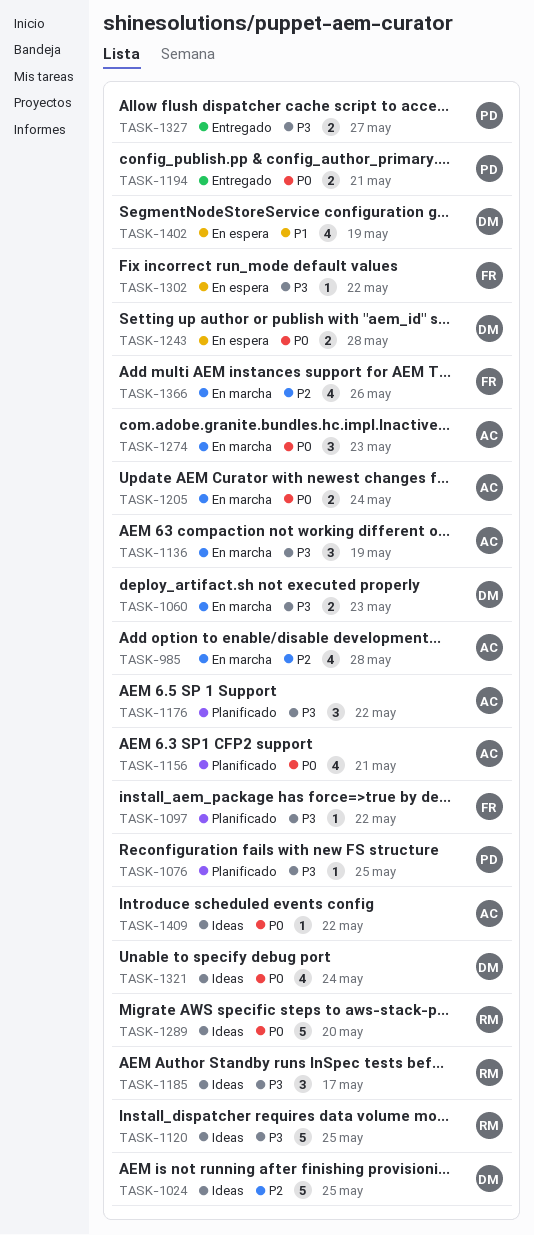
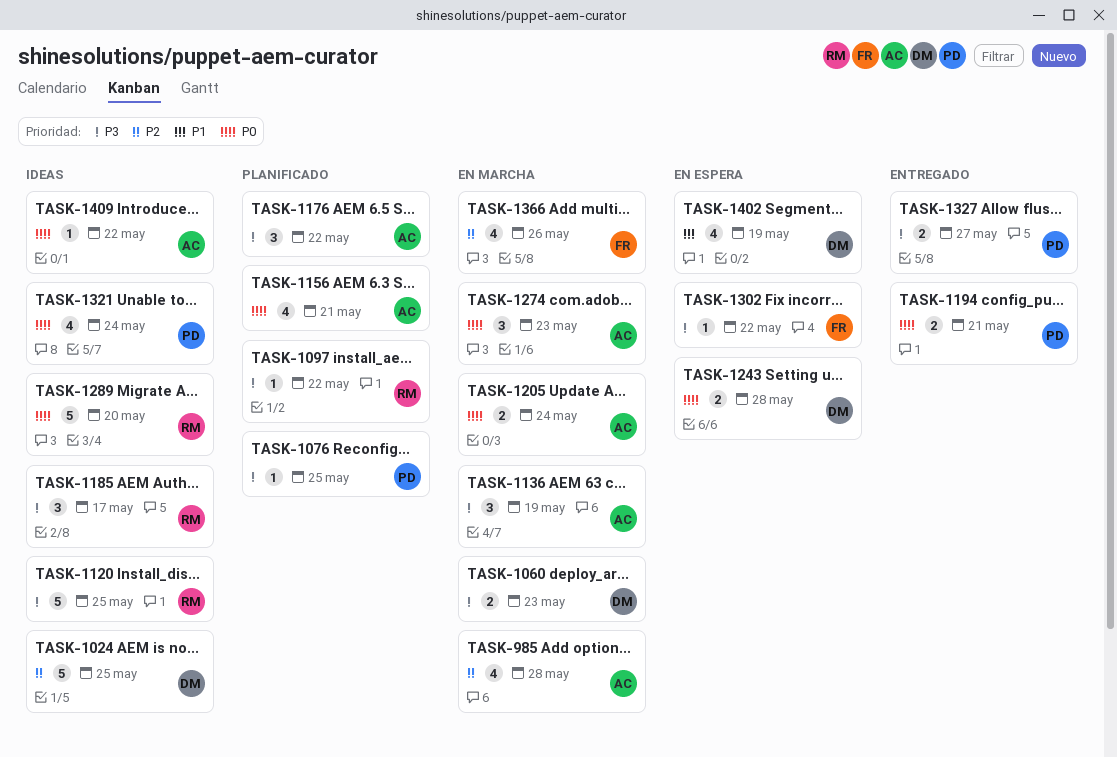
TASK-1097, owner: FR -> RM
TASK-1321, owner: DM -> PD

